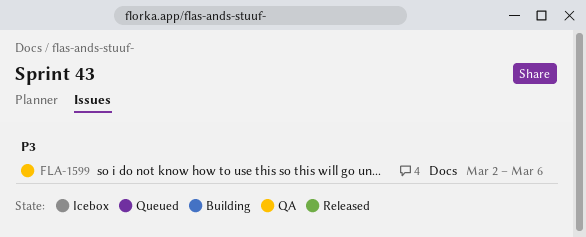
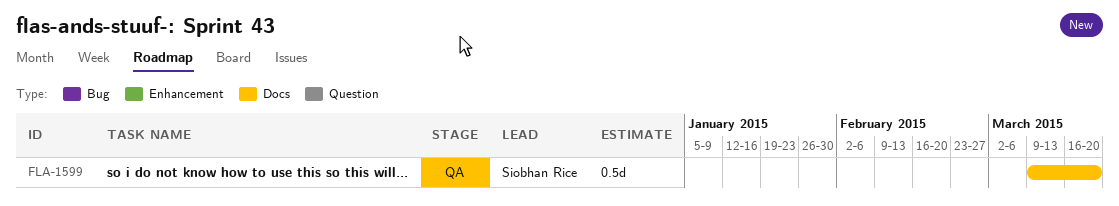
FLA-1599, start: Mar 2 -> Mar 9
FLA-1599, due: Mar 6 -> Mar 20

